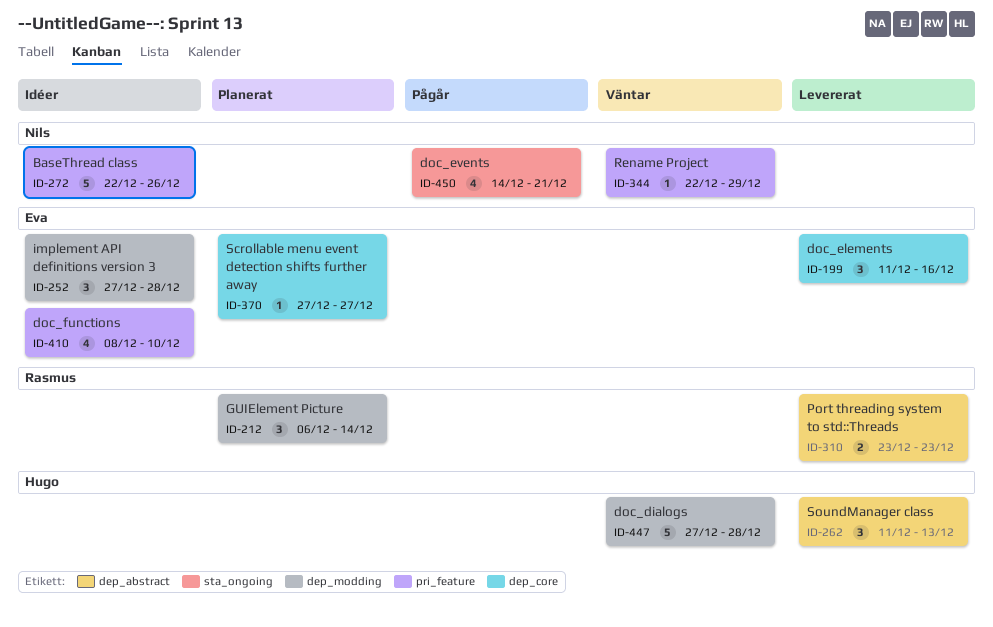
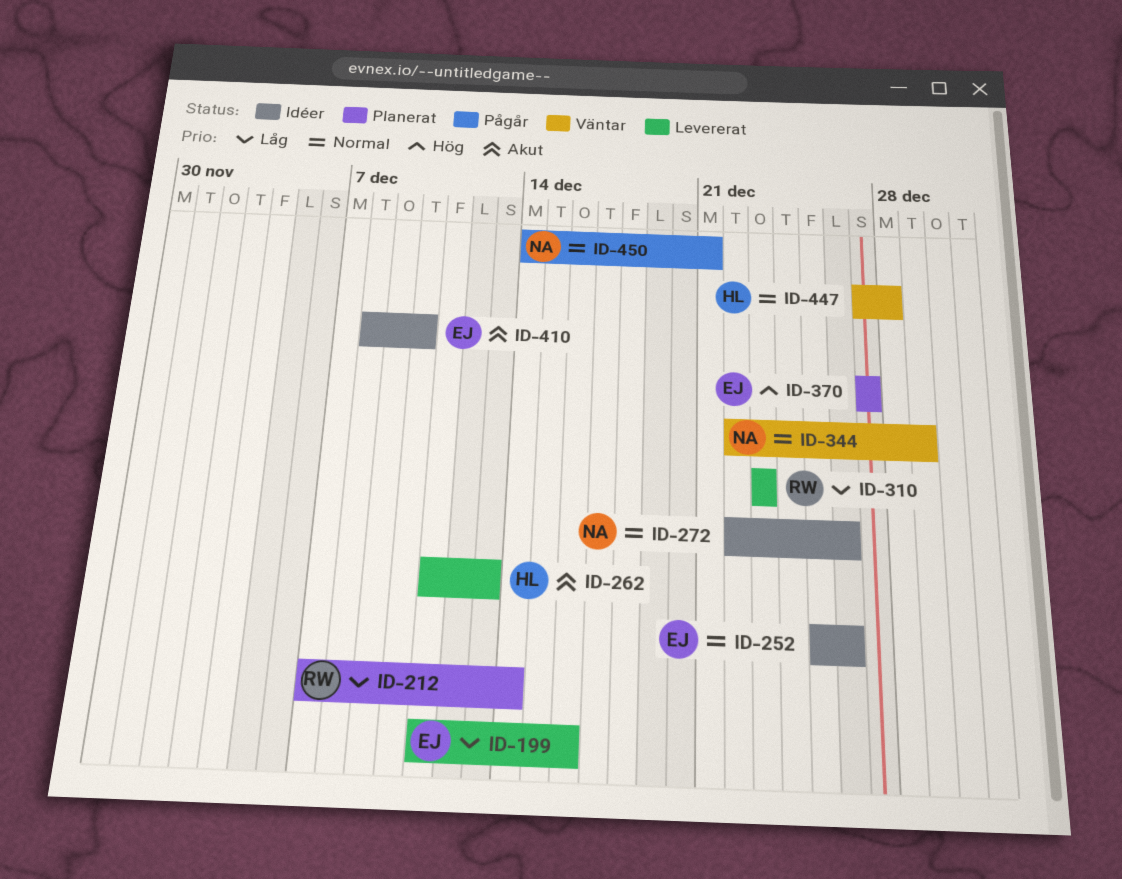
ID-212, start: Dec 6 -> Dec 7
ID-252, start: Dec 27 -> Dec 25
ID-252, due: Dec 28 -> Dec 26

